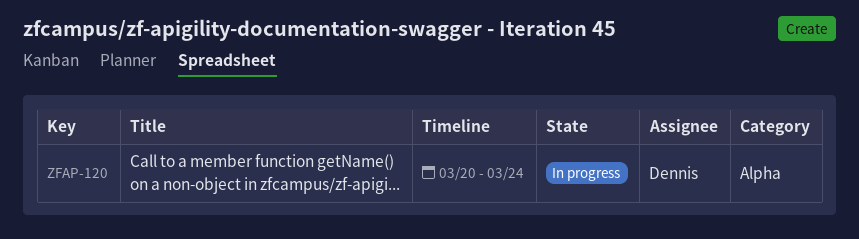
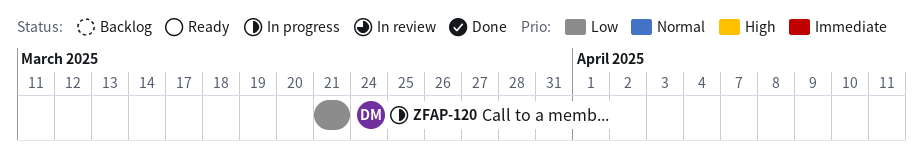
ZFAP-120, start: Mar 20 -> Mar 21
ZFAP-120, due: Mar 24 -> Mar 21

